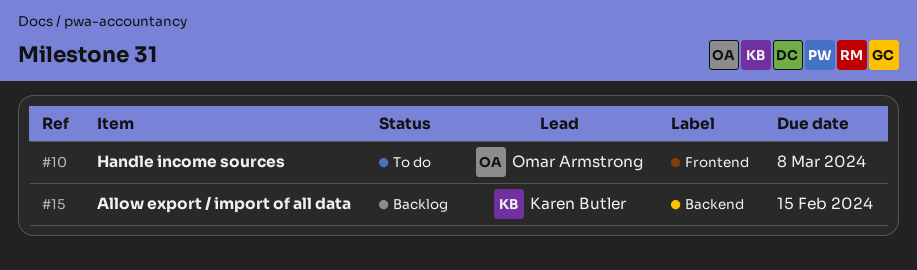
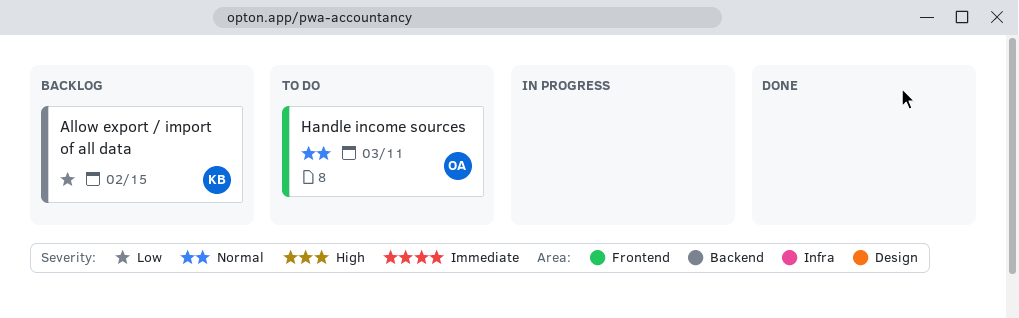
Handle income sources, due: Mar 8 -> Mar 11

